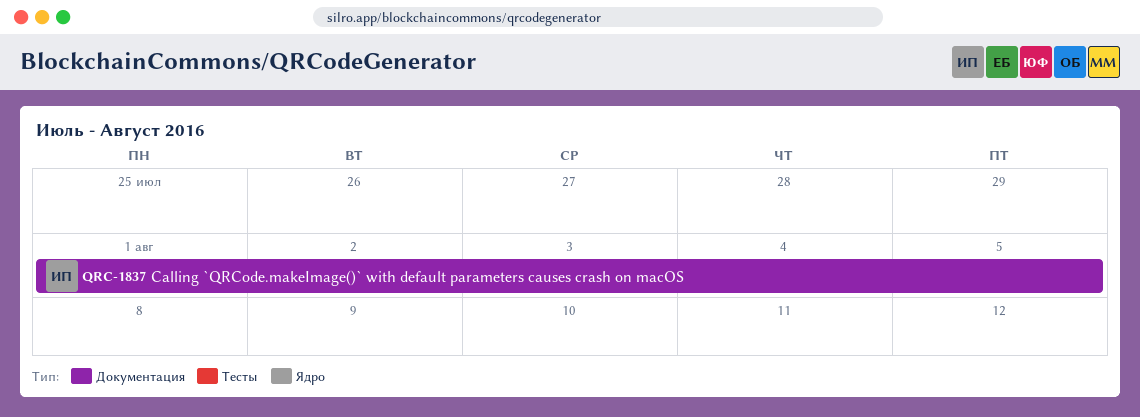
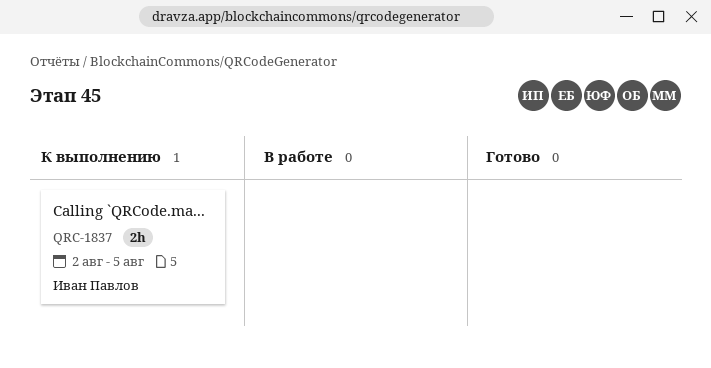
QRC-1837, start: Aug 1 -> Aug 2

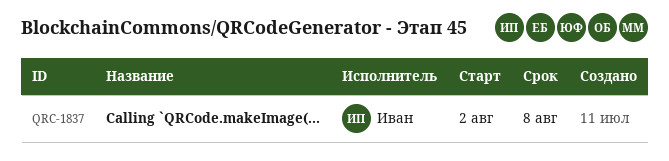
QRC-1837, due: Aug 5 -> Aug 8

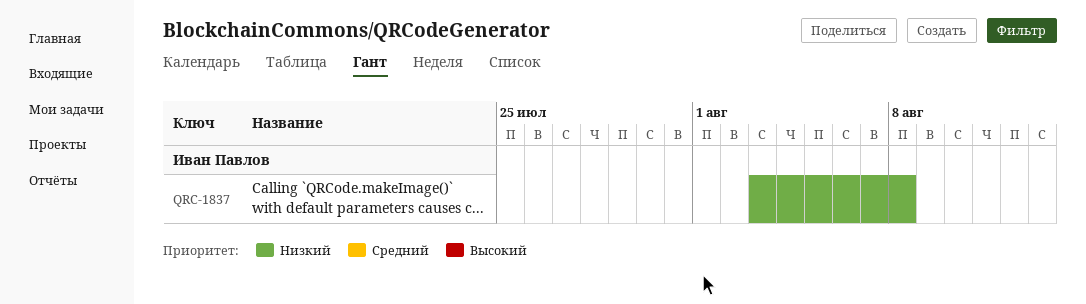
QRC-1837, start: Aug 2 -> Aug 3

